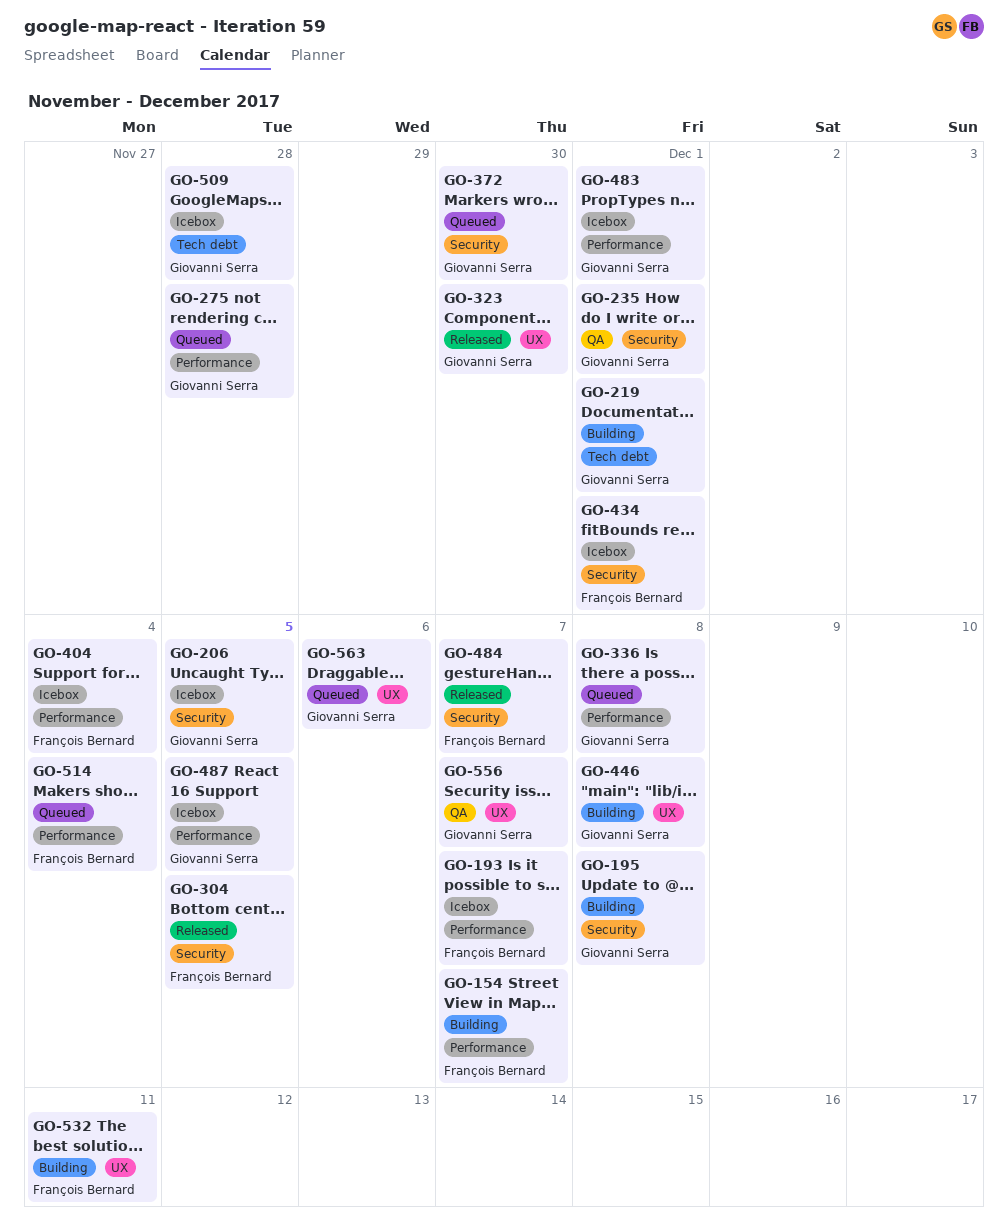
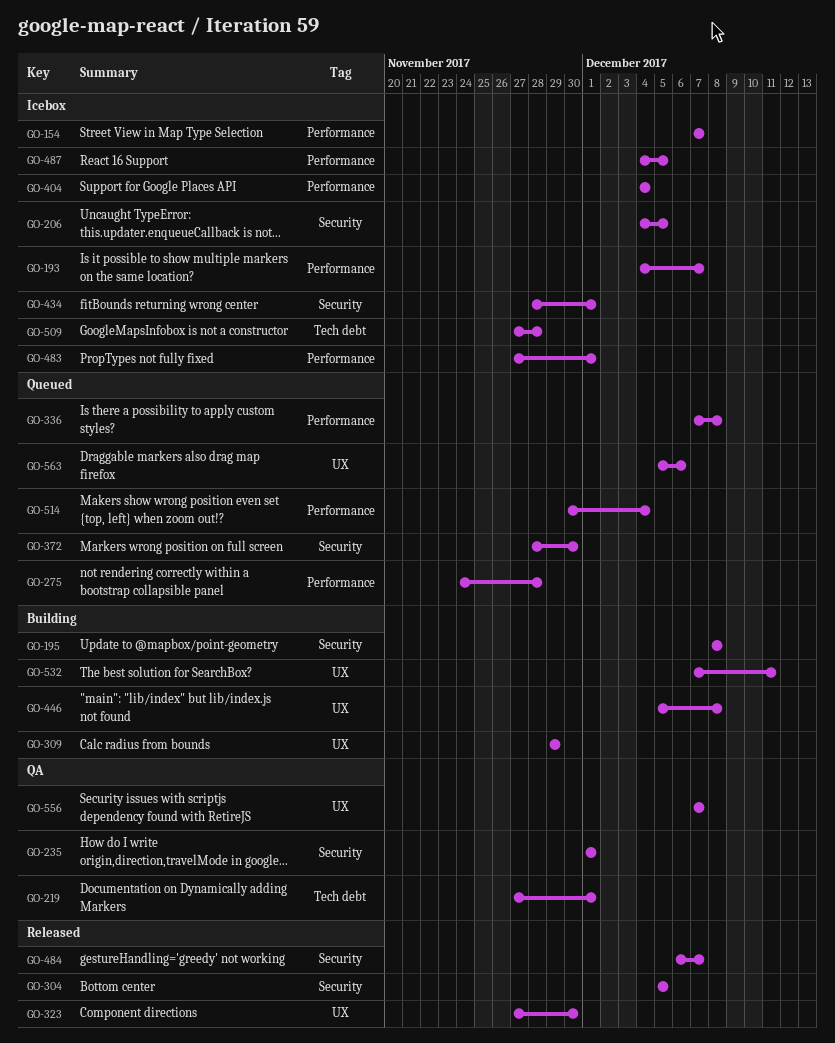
GO-154, status: Building -> Icebox
GO-219, status: Building -> QA
GO-309: none -> present

